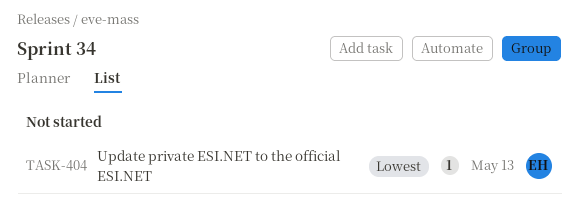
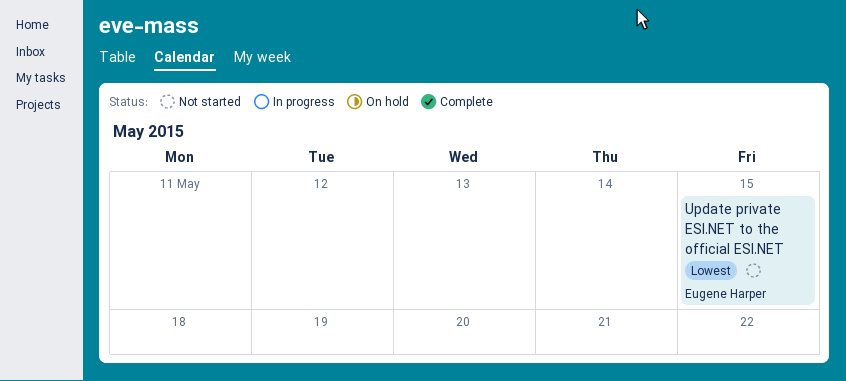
Update private ESI.NET to the official ESI.NET, due: May 13 -> May 15

